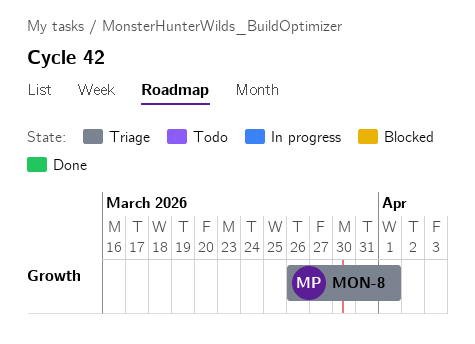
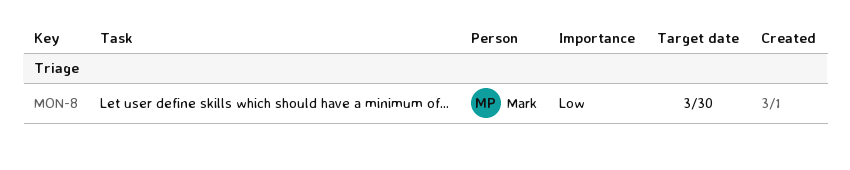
MON-8, due: Apr 1 -> Mar 30

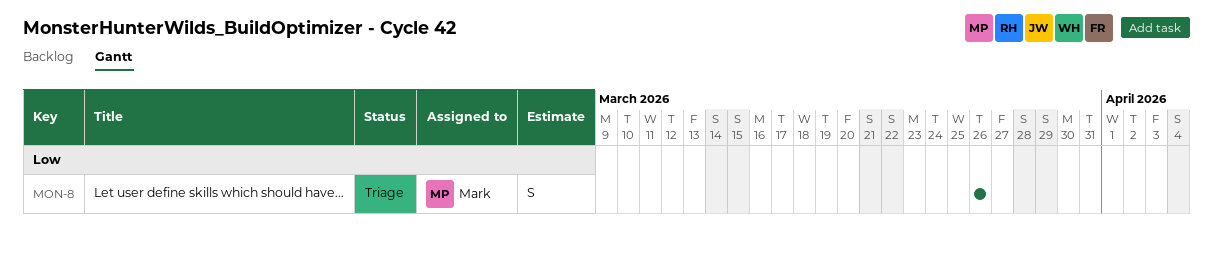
MON-8, due: Mar 30 -> Mar 26

